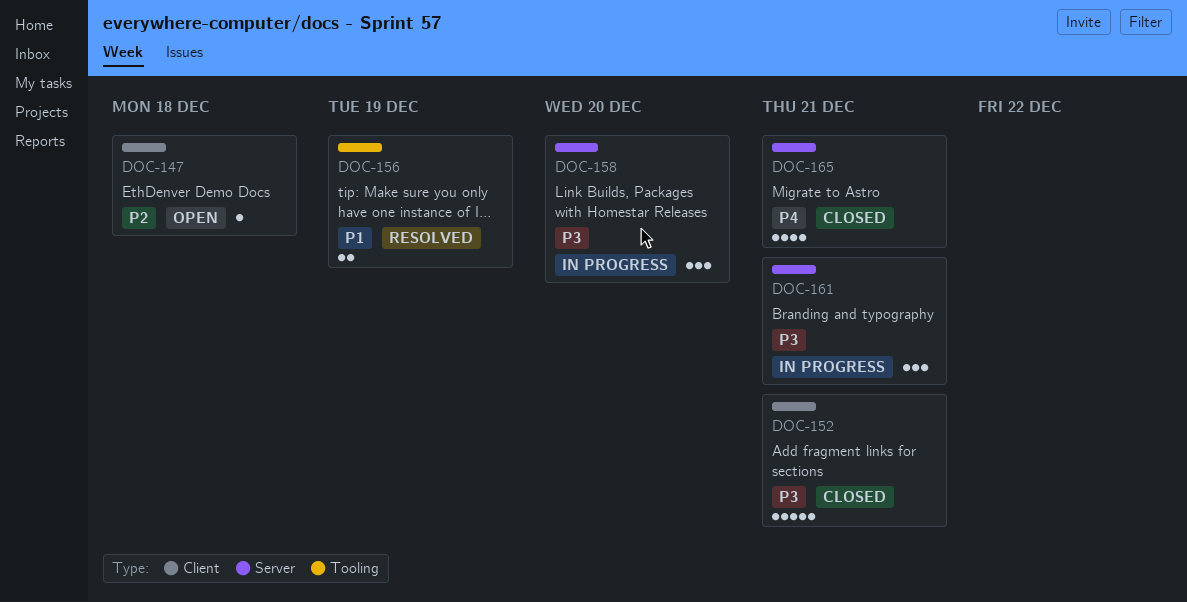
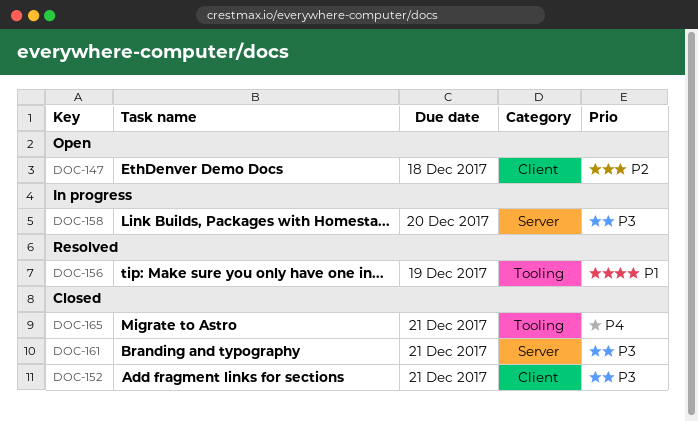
DOC-161, status: In progress -> Closed
DOC-165, label: Server -> Tooling

